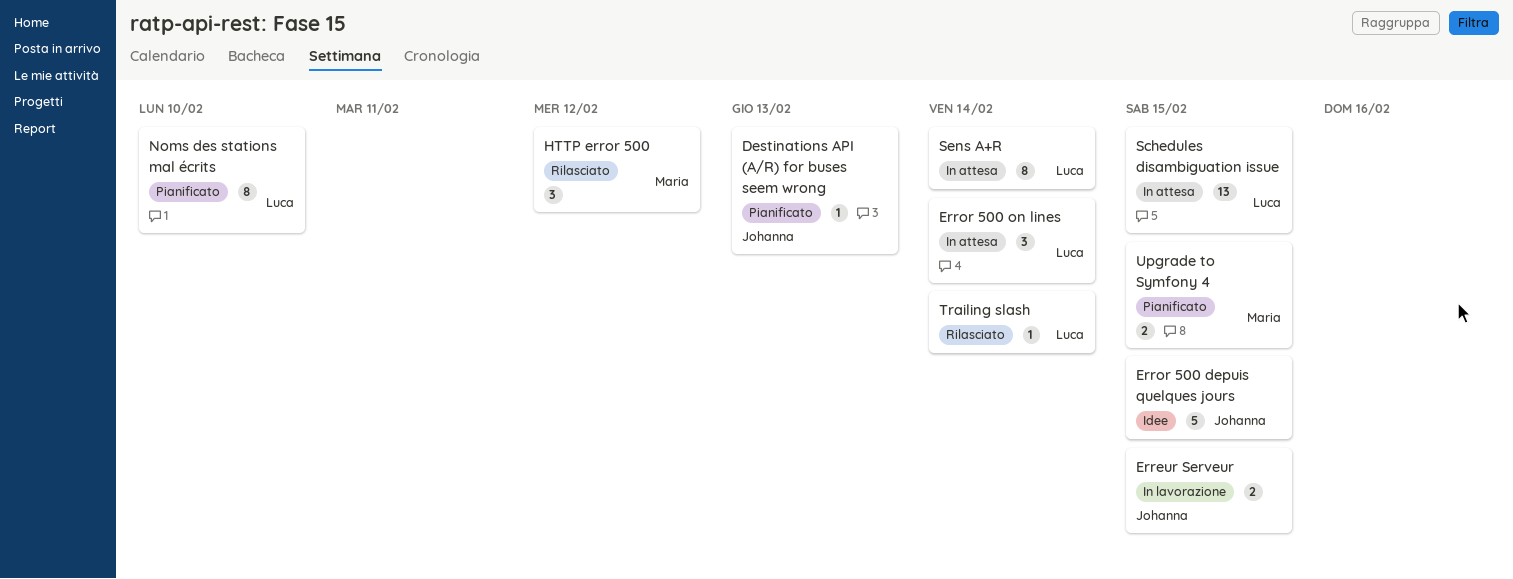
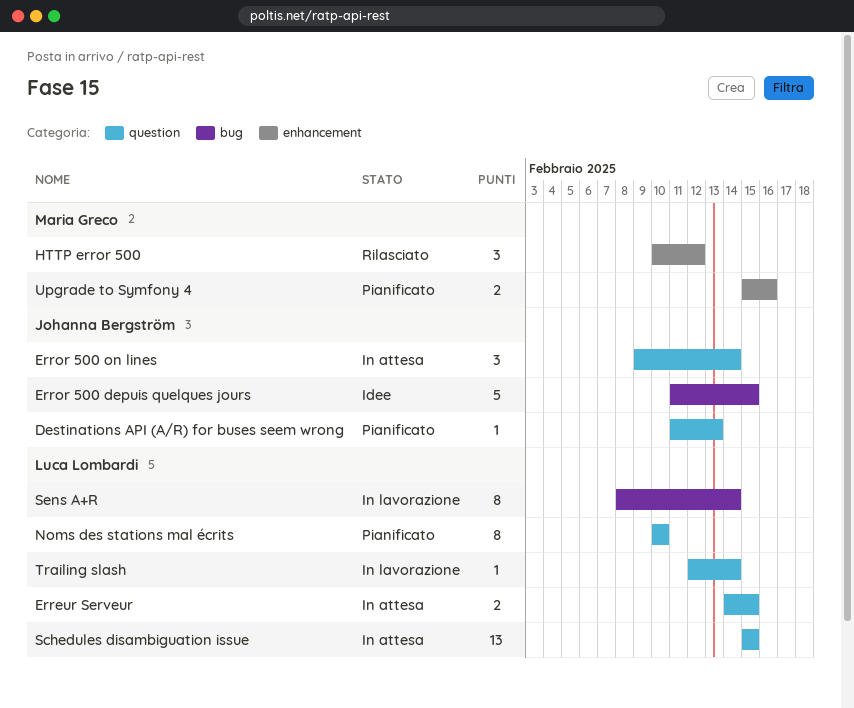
Erreur Serveur, status: In lavorazione -> In attesa
Erreur Serveur, owner: Johanna Bergström -> Luca Lombardi
Error 500 on lines, owner: Luca Lombardi -> Johanna Bergström
Sens A+R, status: In attesa -> In lavorazione
Trailing slash, status: Rilasciato -> In lavorazione
Upgrade to Symfony 4, due: Feb 15 -> Feb 16

